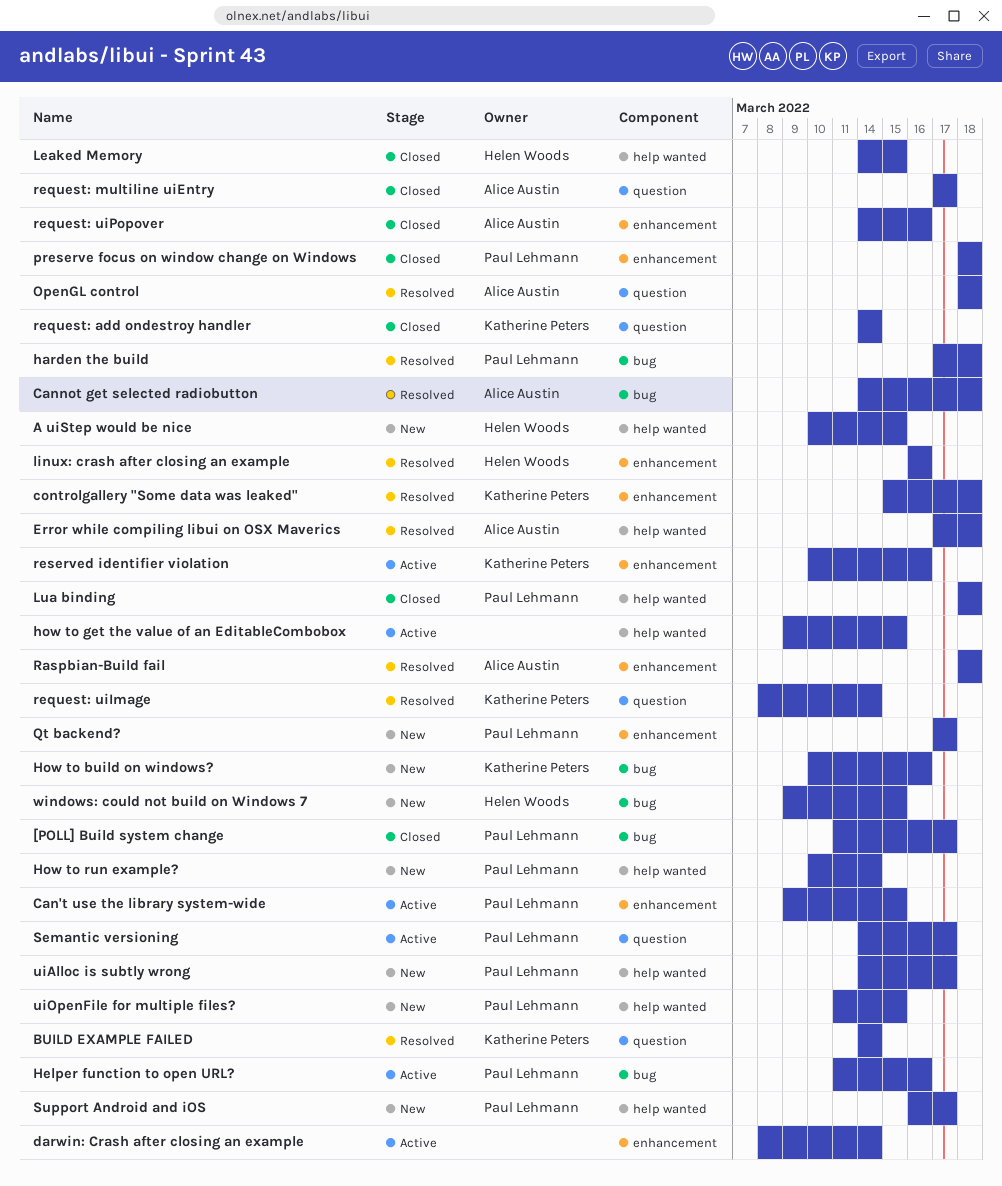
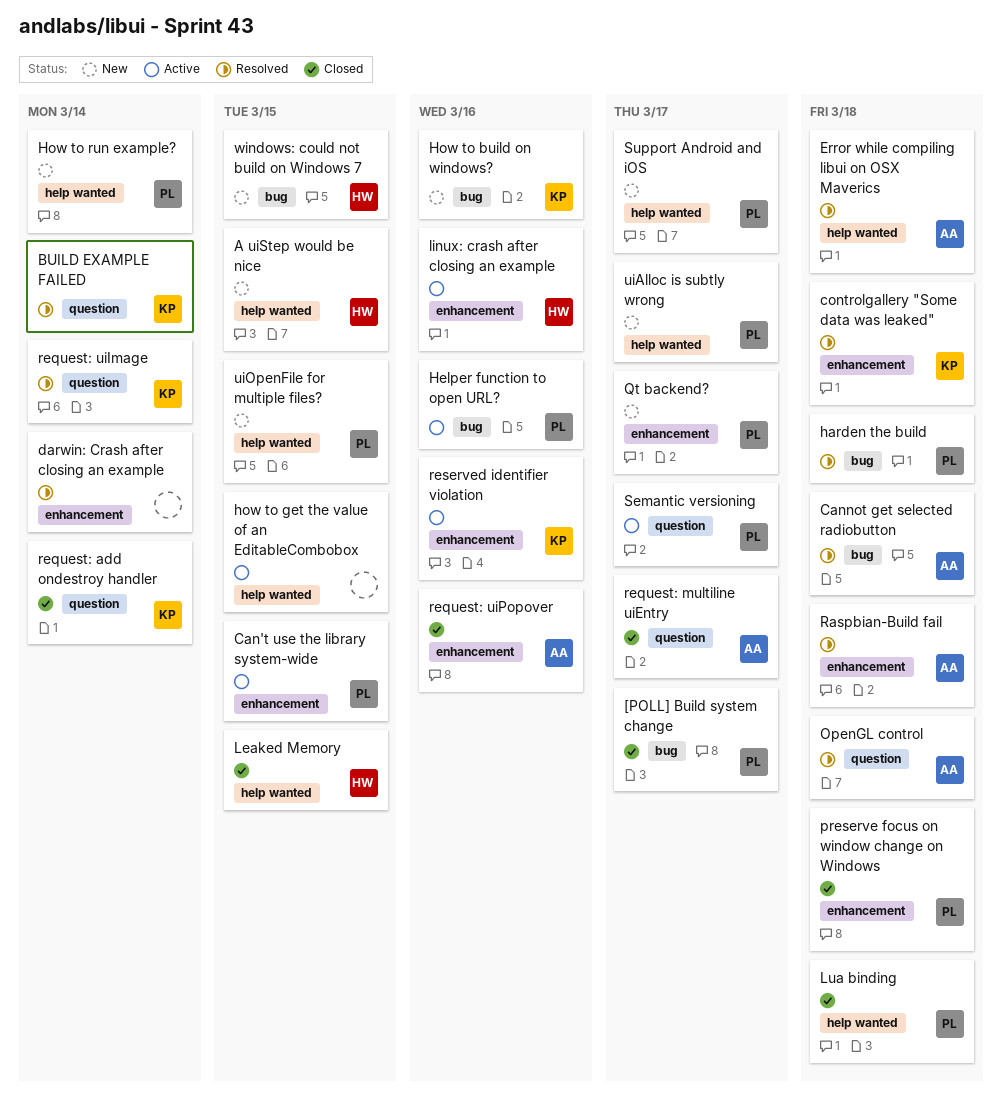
darwin: Crash after closing an example, status: Active -> Resolved
linux: crash after closing an example, status: Resolved -> Active

